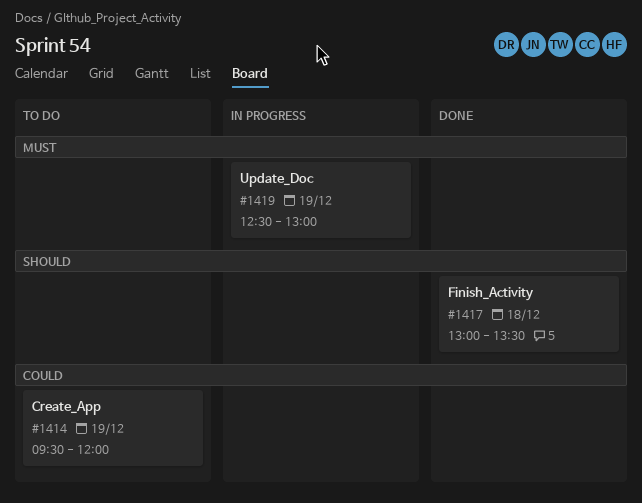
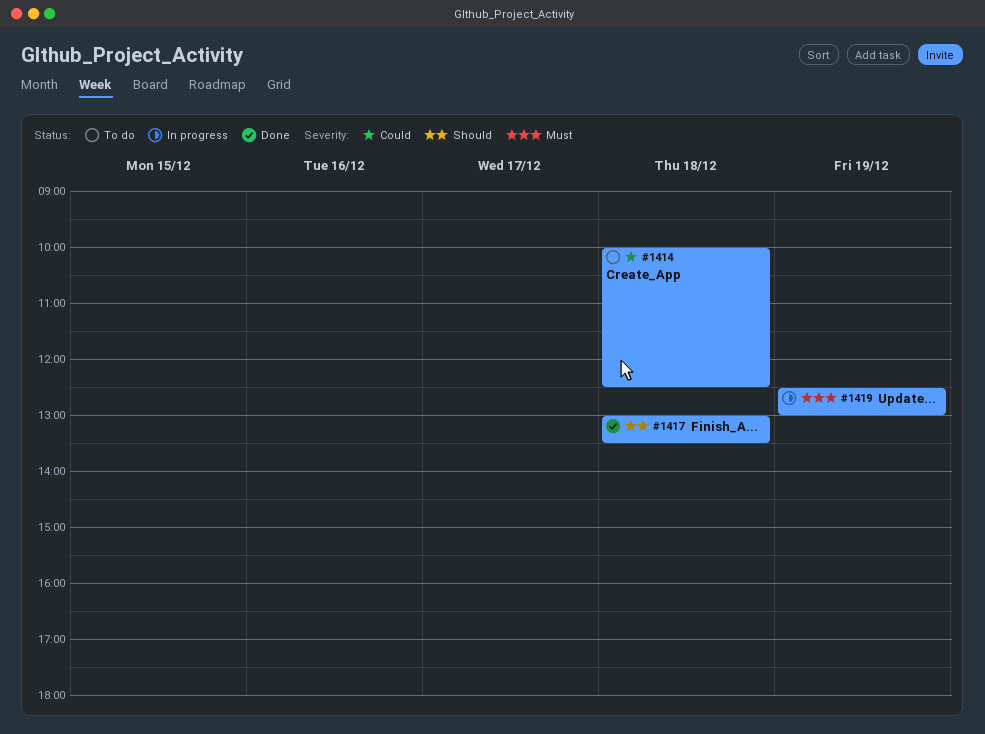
#1414, day: Dec 19 -> Dec 18
#1414, begins: 09:30 -> 10:00
#1414, ends: 12:00 -> 12:30

